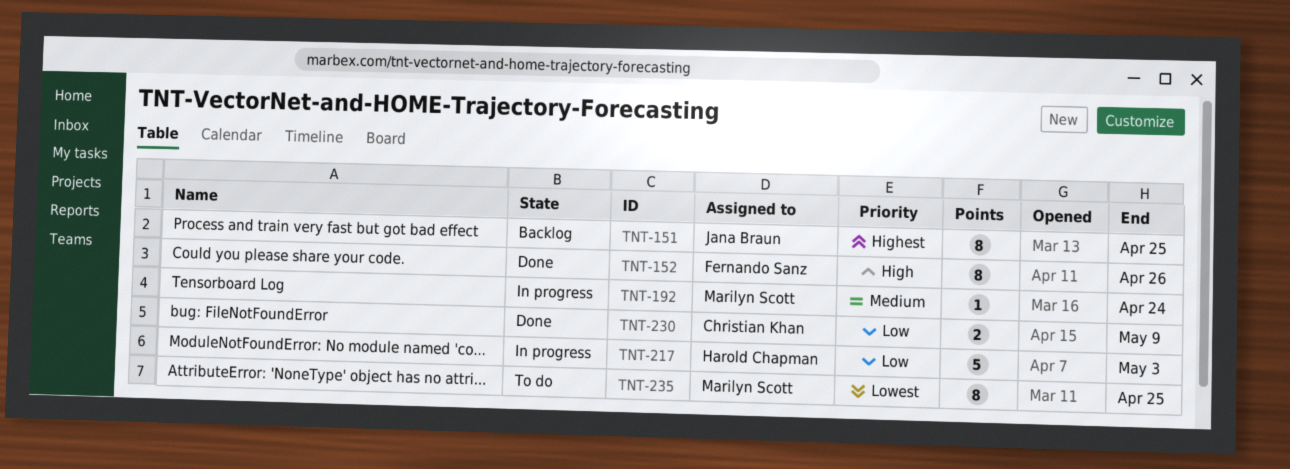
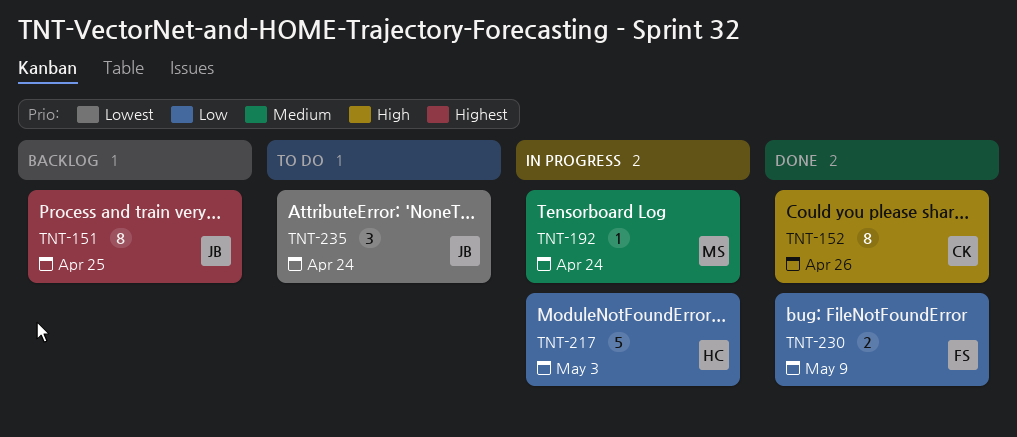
TNT-152, owner: Fernando Sanz -> Christian Khan
TNT-230, owner: Christian Khan -> Fernando Sanz
TNT-235, owner: Marilyn Scott -> Jana Braun
TNT-235, estimate: 8 -> 3
TNT-235, due: Apr 25 -> Apr 24

